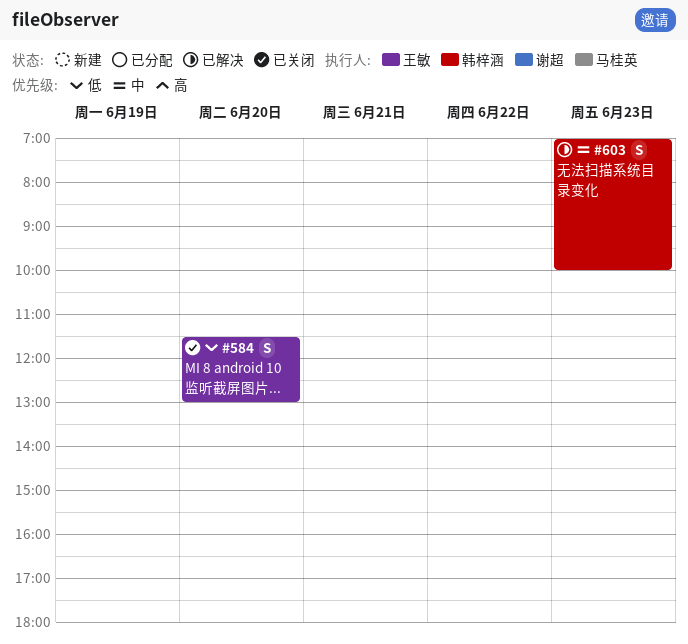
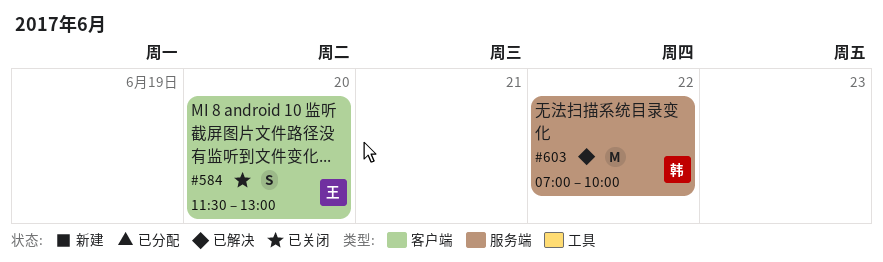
#603, estimate: S -> M
#603, day: Jun 23 -> Jun 22

